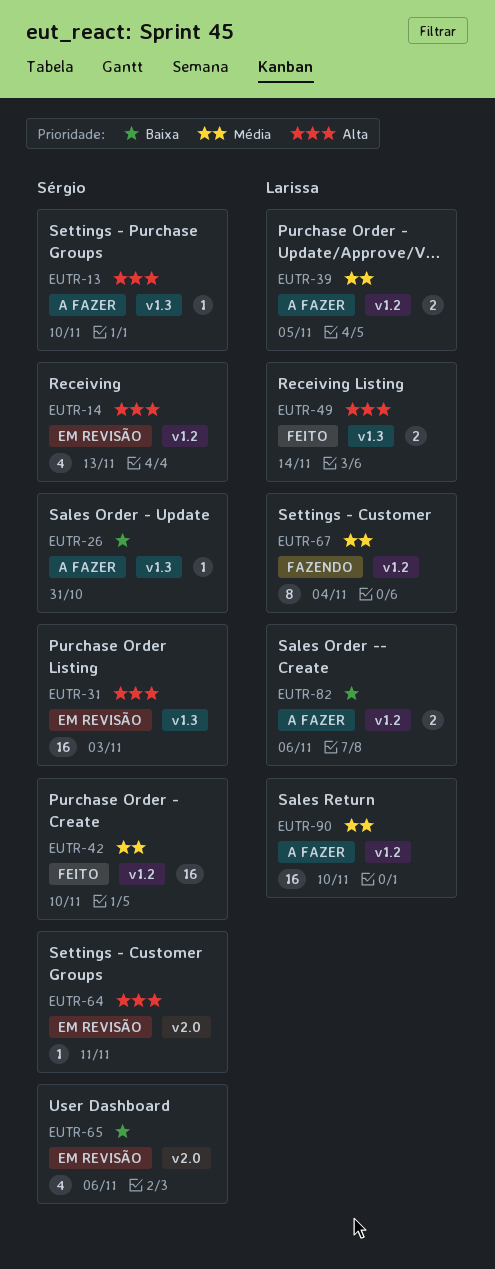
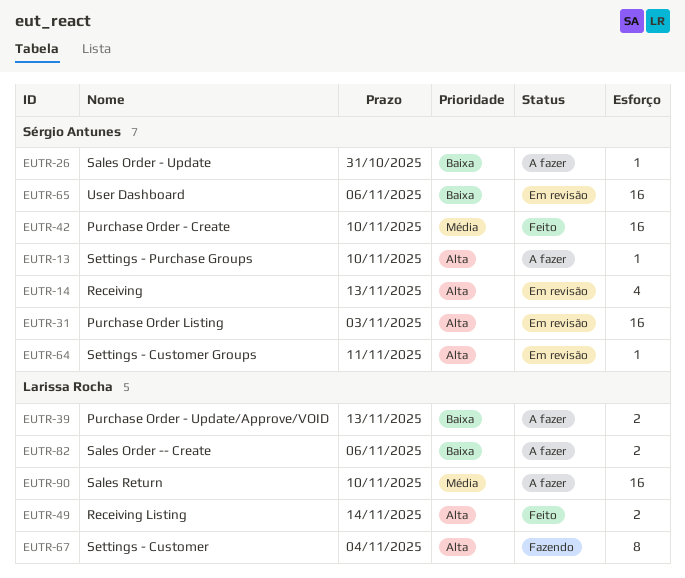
EUTR-39, priority: Média -> Baixa
EUTR-39, due: Nov 5 -> Nov 13
EUTR-65, estimate: 4 -> 16
EUTR-67, priority: Média -> Alta

